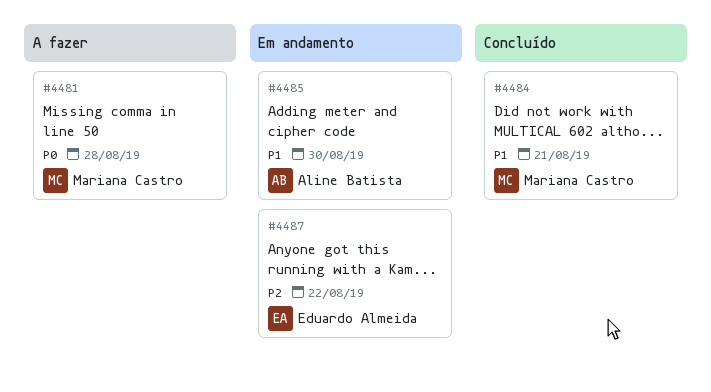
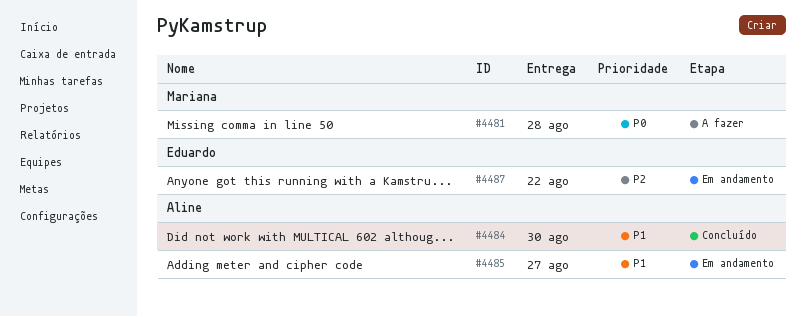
#4484, owner: Mariana Castro -> Aline Batista
#4484, due: Aug 21 -> Aug 30
#4485, due: Aug 30 -> Aug 27

